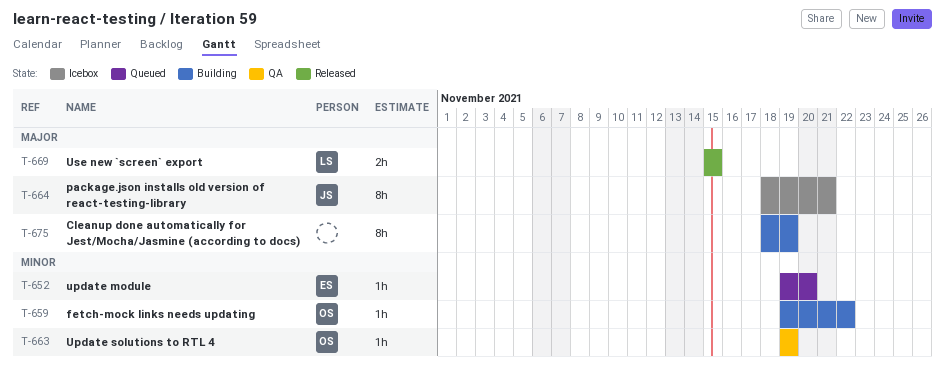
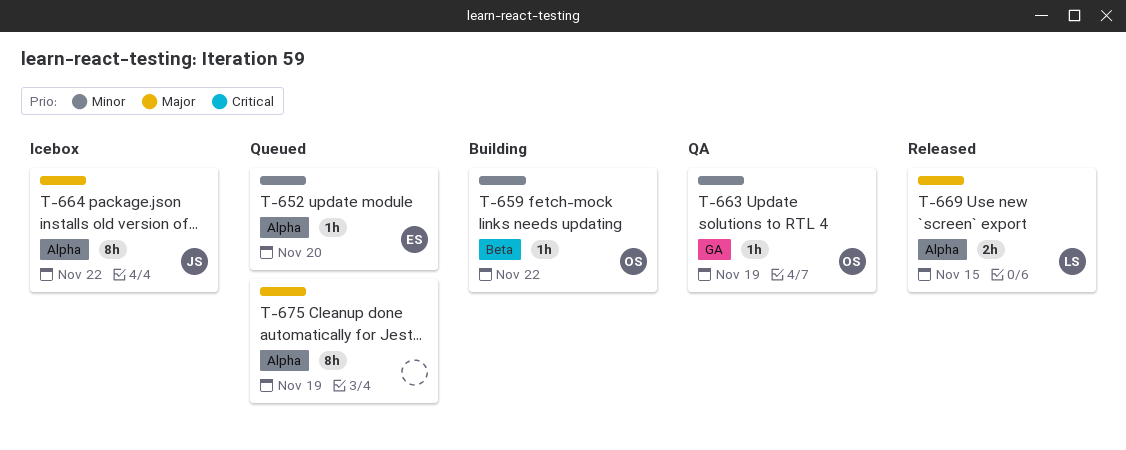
T-664, due: Nov 21 -> Nov 22
T-675, status: Building -> Queued

